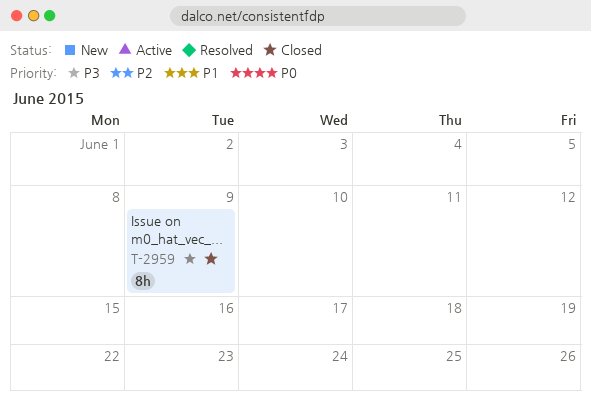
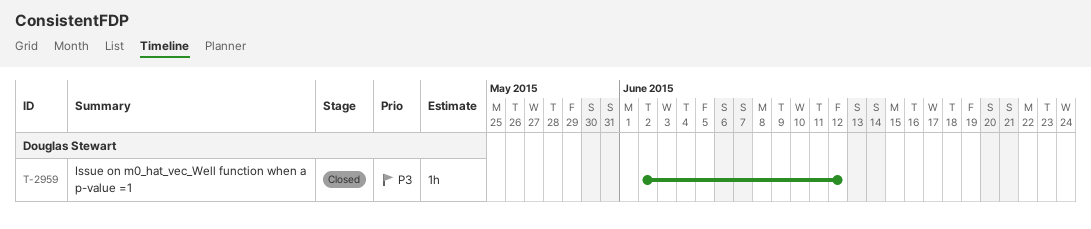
T-2959, estimate: 8h -> 1h
T-2959, due: Jun 9 -> Jun 12

